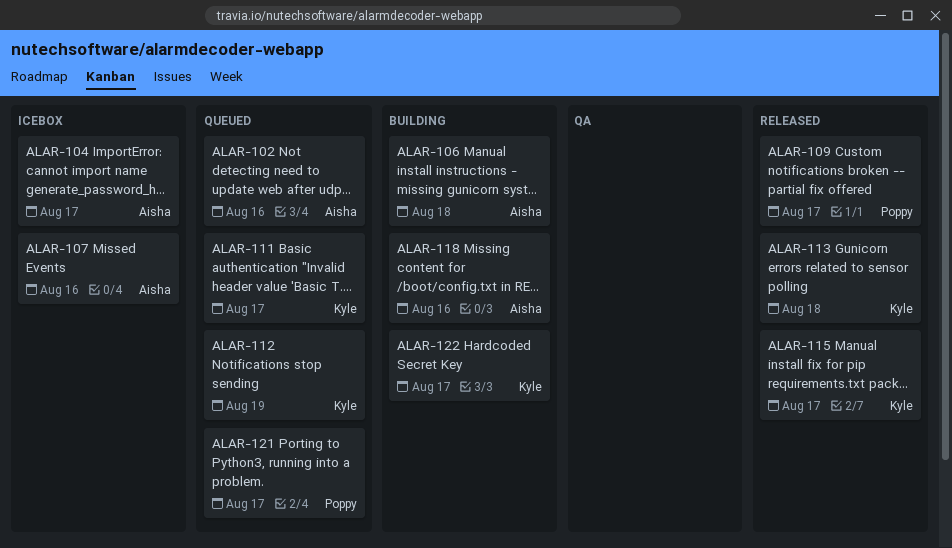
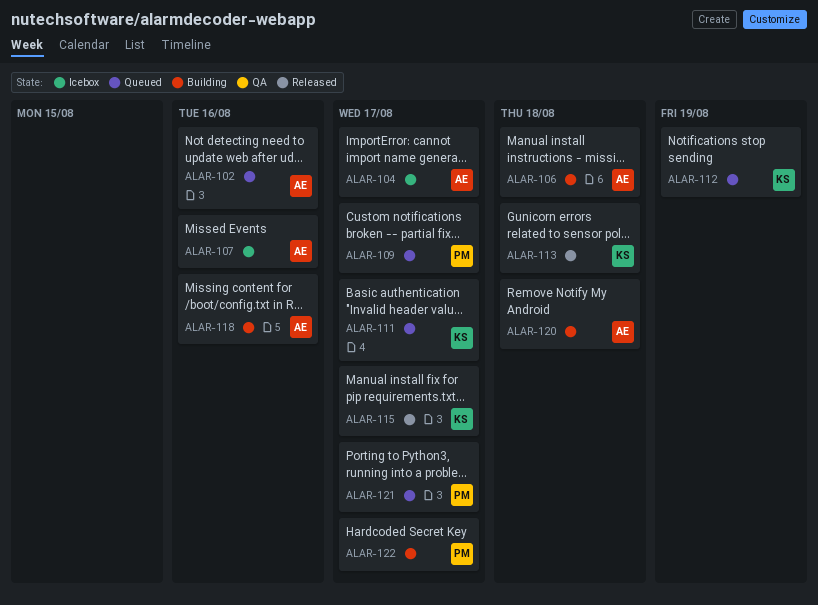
ALAR-109, status: Released -> Queued
ALAR-120: none -> present
ALAR-122, owner: Kyle -> Poppy

